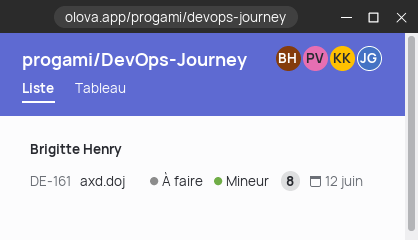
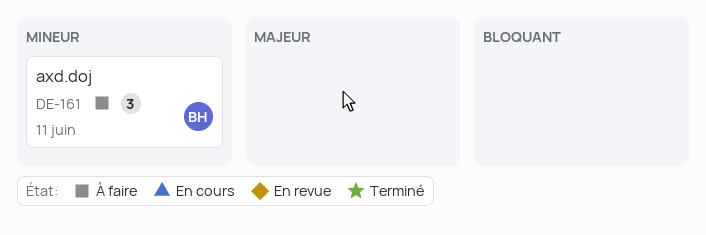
DE-161, estimate: 8 -> 3
DE-161, due: Jun 12 -> Jun 11

